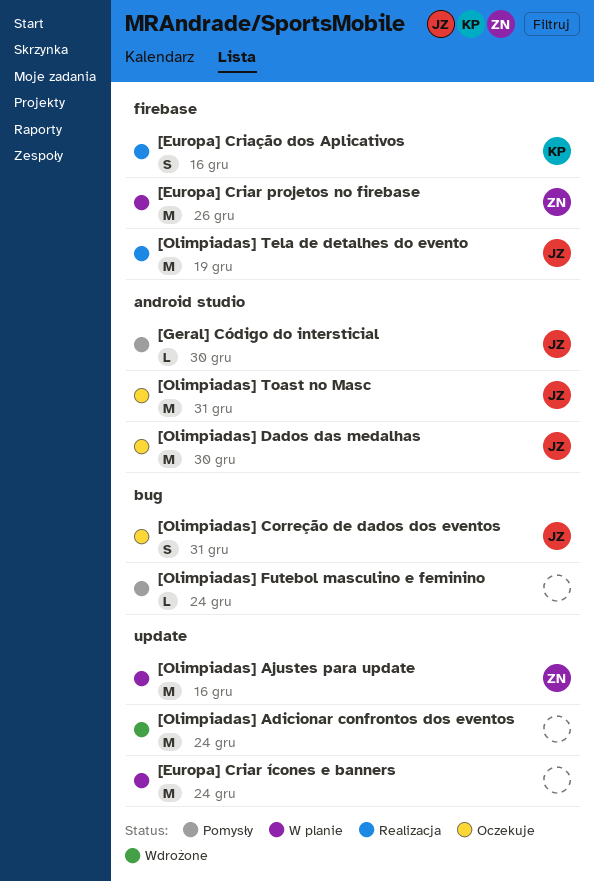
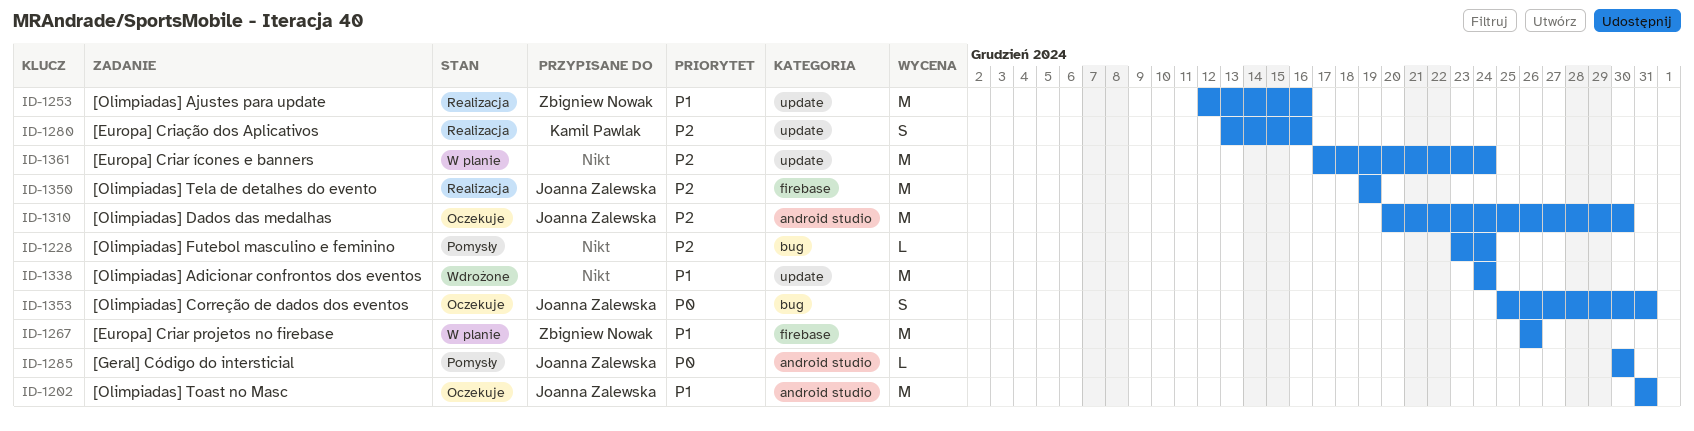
[Europa] Criação dos Aplicativos, label: firebase -> update
[Olimpiadas] Ajustes para update, status: W planie -> Realizacja

